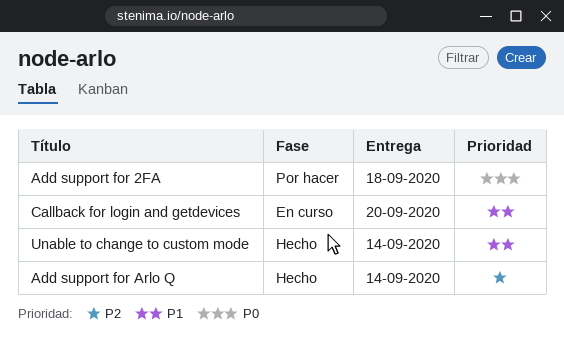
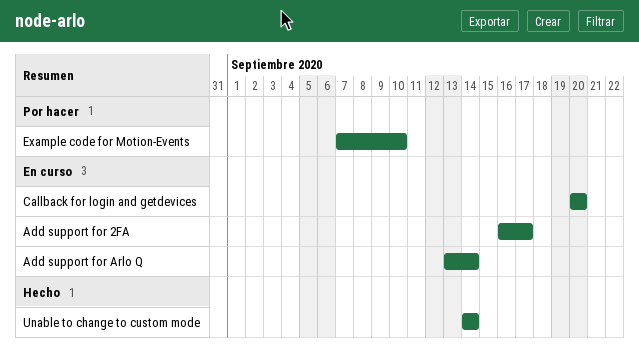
Add support for 2FA, status: Por hacer -> En curso
Add support for 2FA, due: Sep 18 -> Sep 17
Add support for Arlo Q, status: Hecho -> En curso
Example code for Motion-Events: none -> present

